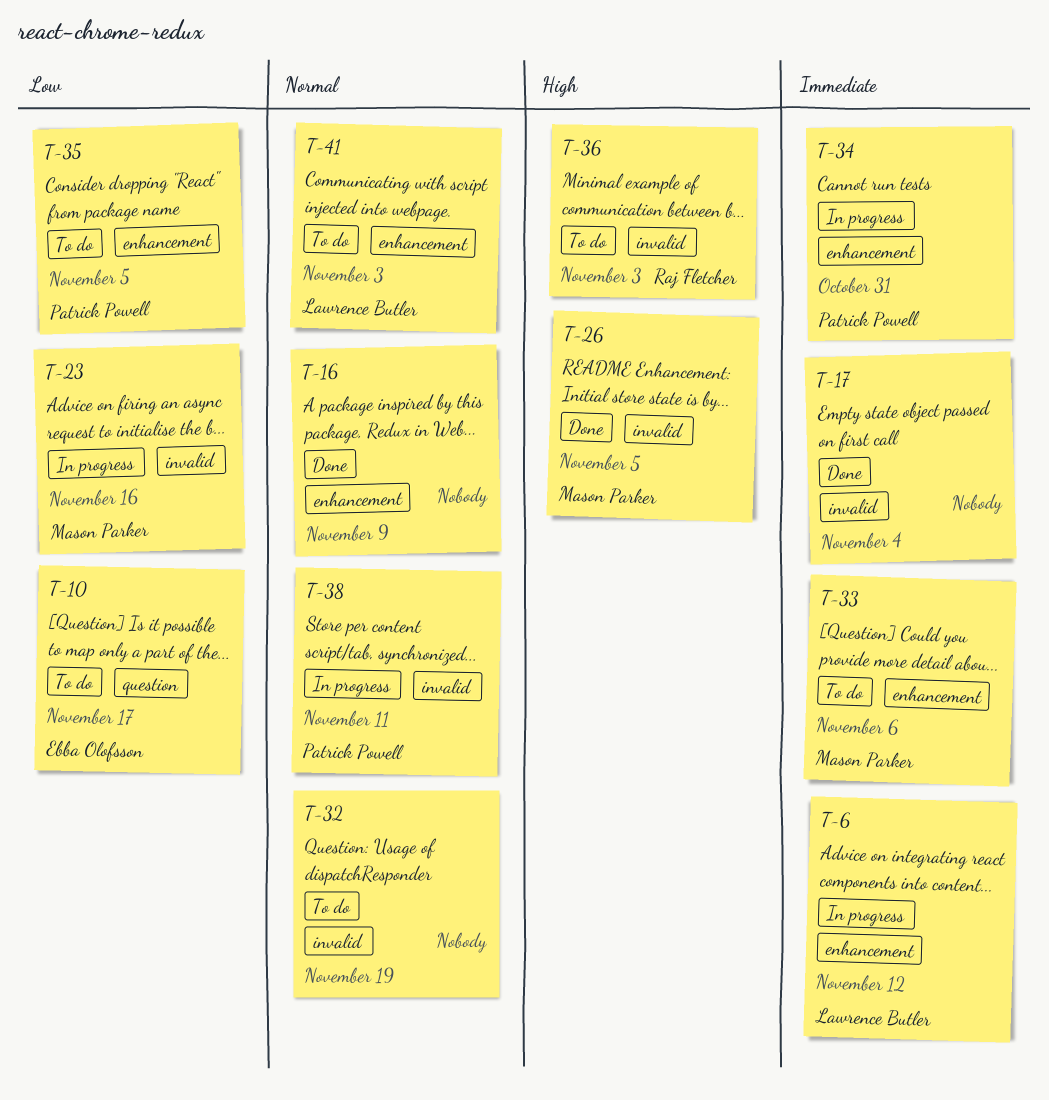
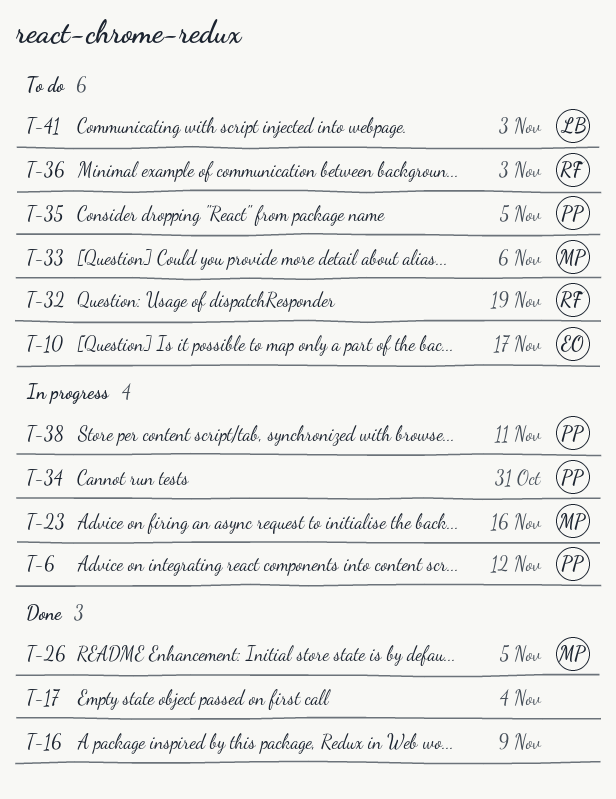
T-6, owner: Lawrence Butler -> Patrick Powell
T-32, owner: none -> Raj Fletcher

